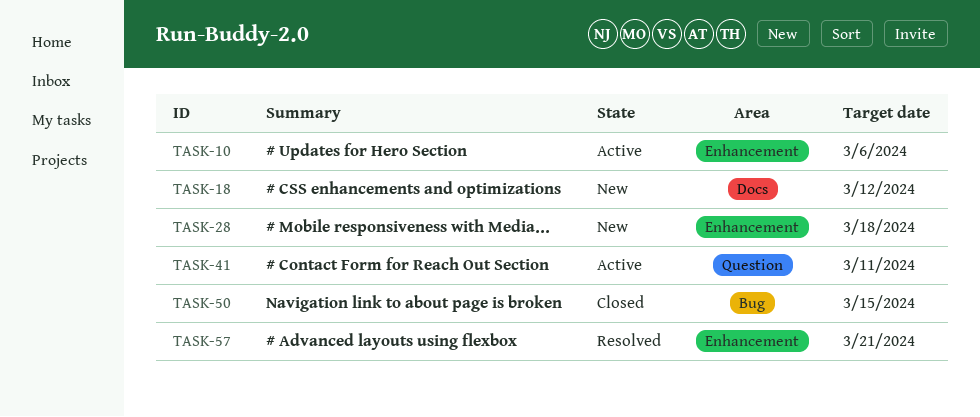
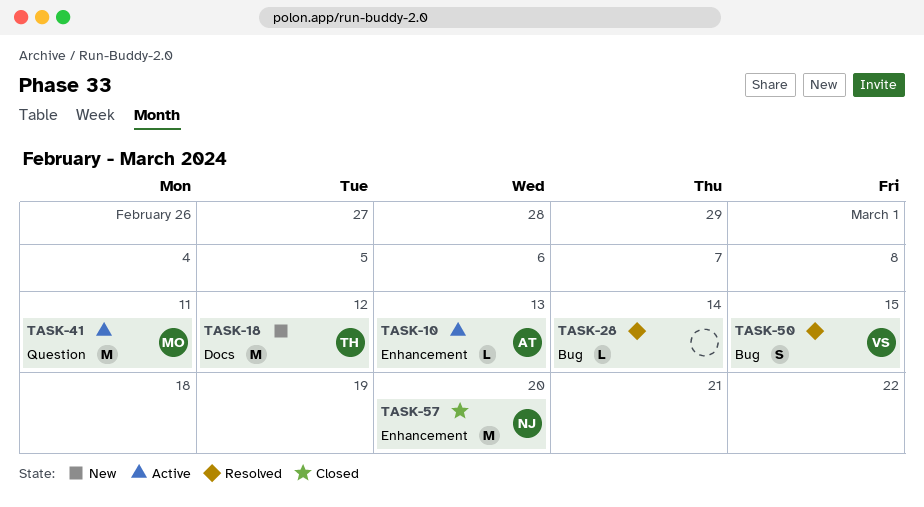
TASK-10, due: Mar 6 -> Mar 13
TASK-28, status: New -> Resolved
TASK-28, label: Enhancement -> Bug
TASK-28, due: Mar 18 -> Mar 14
TASK-50, status: Closed -> Resolved
TASK-57, status: Resolved -> Closed
TASK-57, due: Mar 21 -> Mar 20

